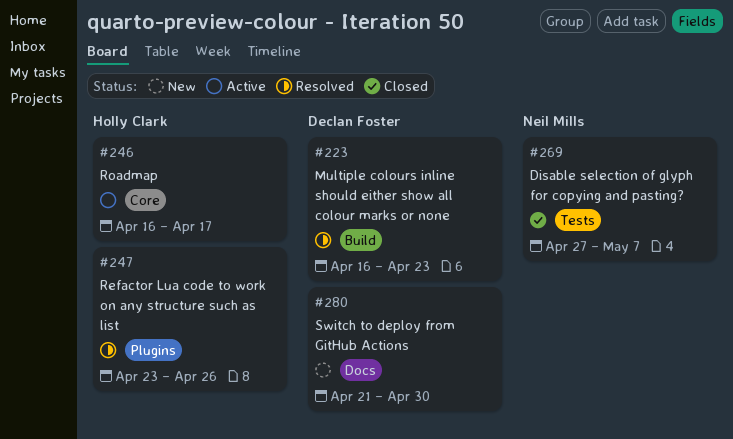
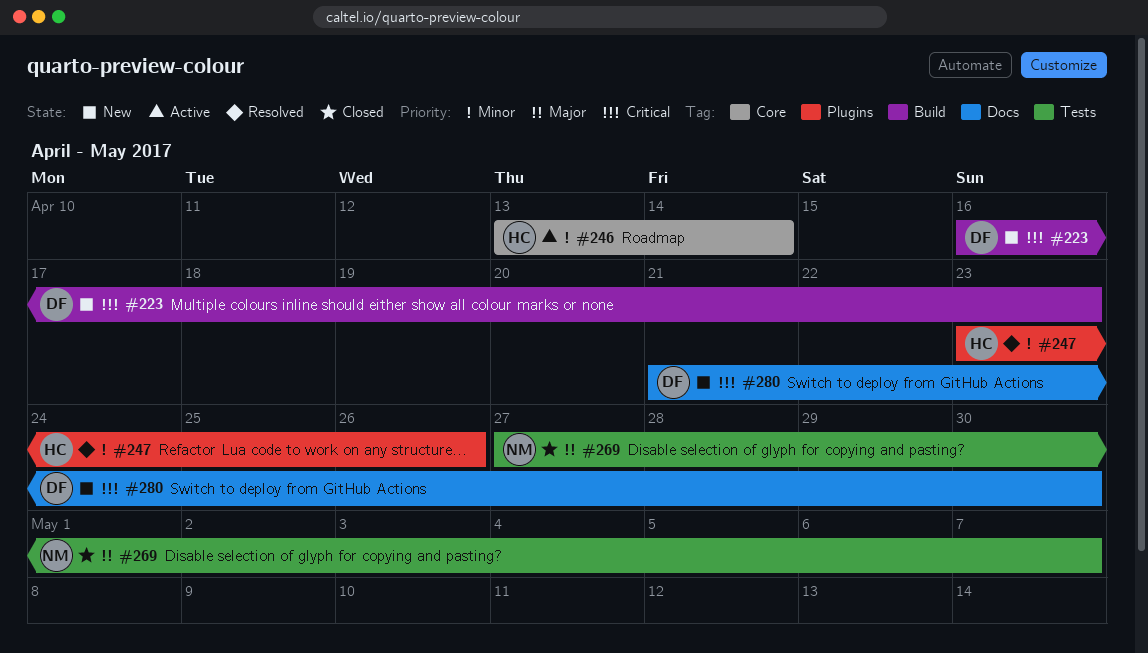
#223, status: Resolved -> New
#246, start: Apr 16 -> Apr 13
#246, due: Apr 17 -> Apr 14

